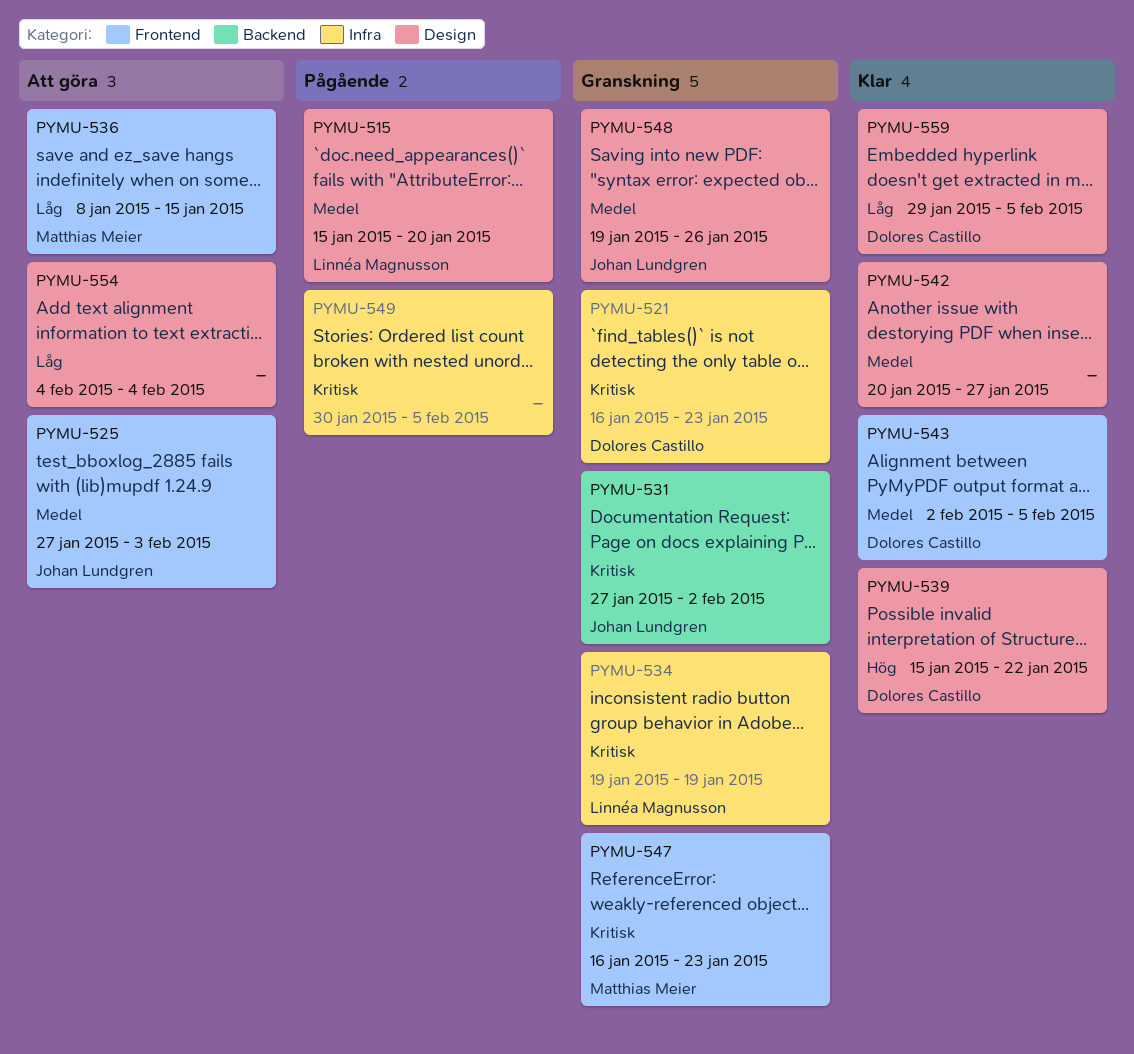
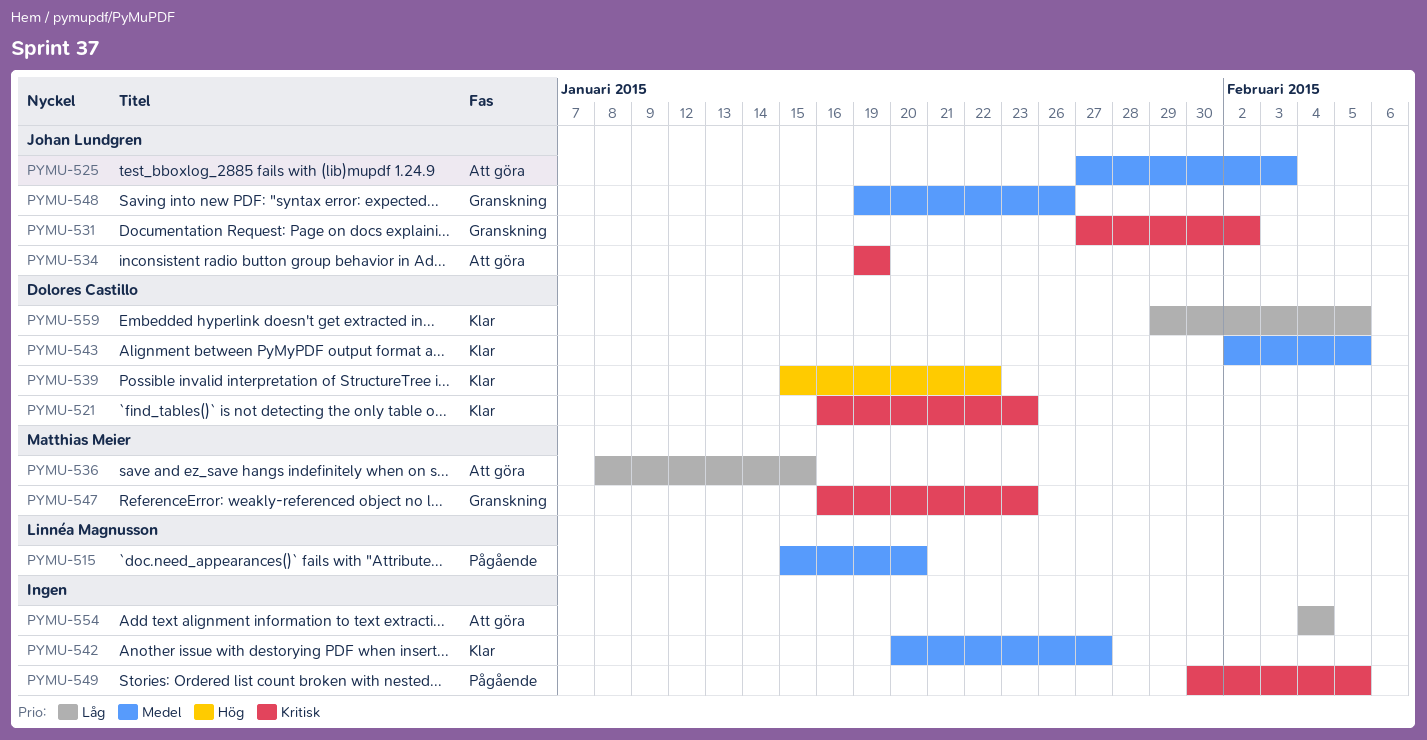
PYMU-521, status: Granskning -> Klar
PYMU-534, status: Granskning -> Att göra
PYMU-534, owner: Linnéa Magnusson -> Johan Lundgren

